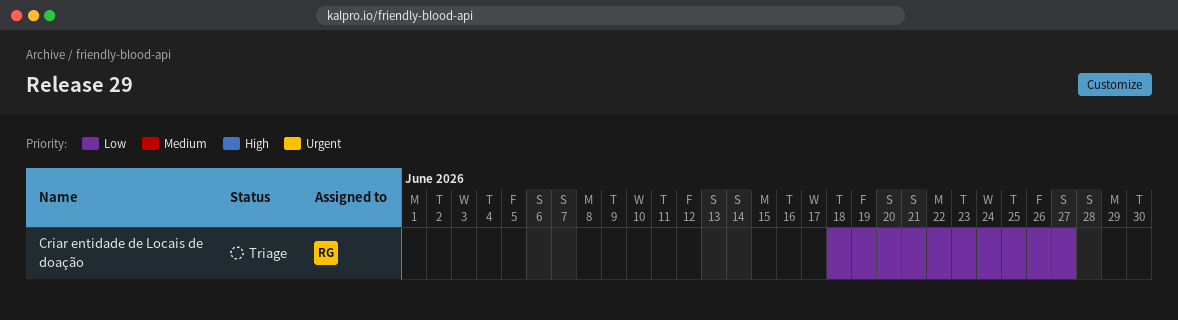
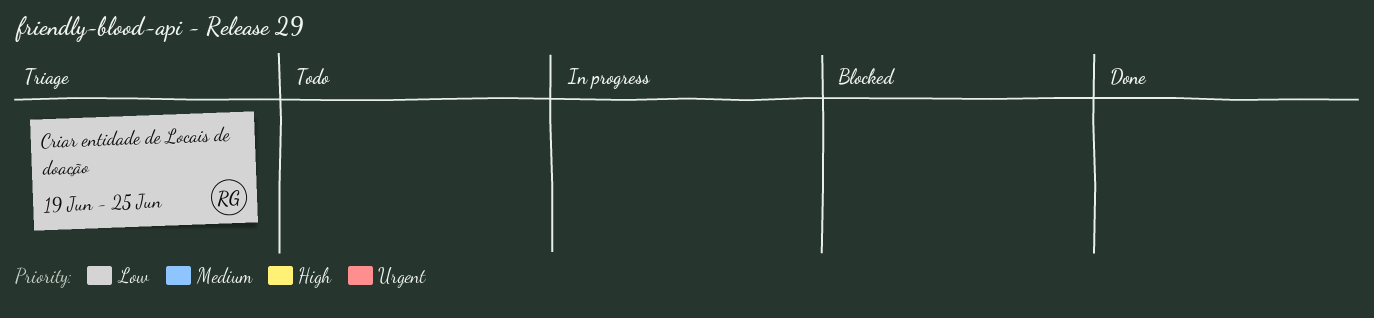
Criar entidade de Locais de doação, start: Jun 18 -> Jun 19
Criar entidade de Locais de doação, due: Jun 27 -> Jun 25

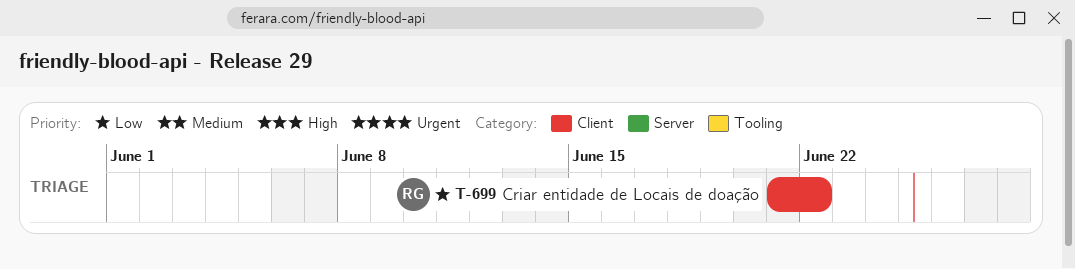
Criar entidade de Locais de doação, start: Jun 19 -> Jun 21
Criar entidade de Locais de doação, due: Jun 25 -> Jun 22

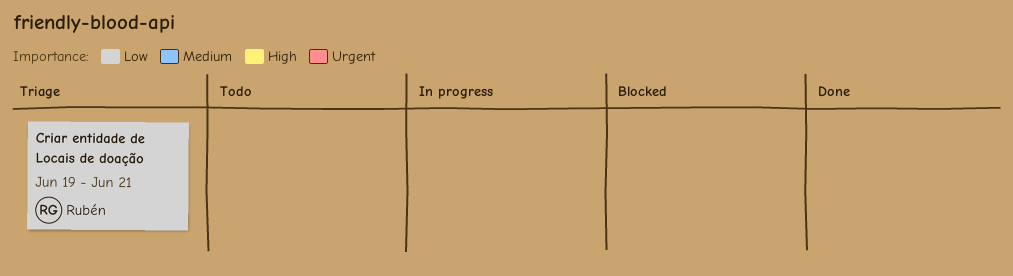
Criar entidade de Locais de doação, start: Jun 21 -> Jun 19
Criar entidade de Locais de doação, due: Jun 22 -> Jun 21

